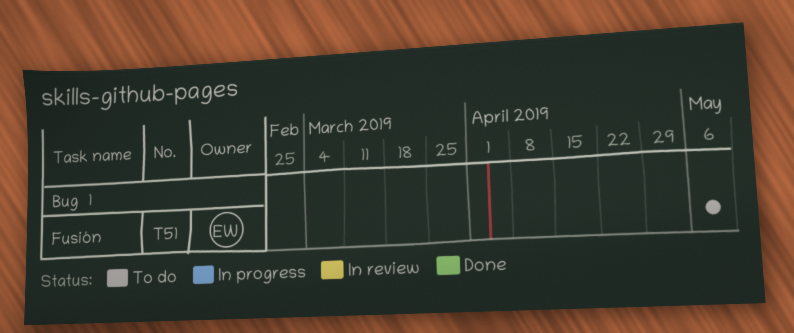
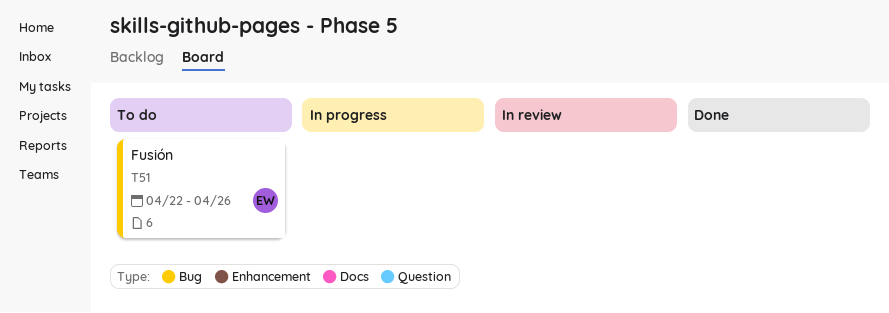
T51, start: May 6 -> Apr 22
T51, due: May 10 -> Apr 26

